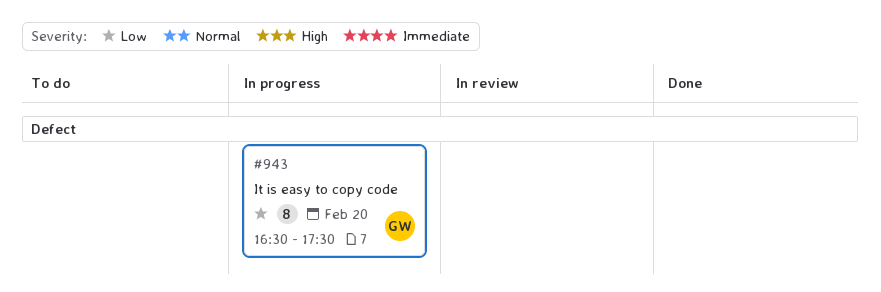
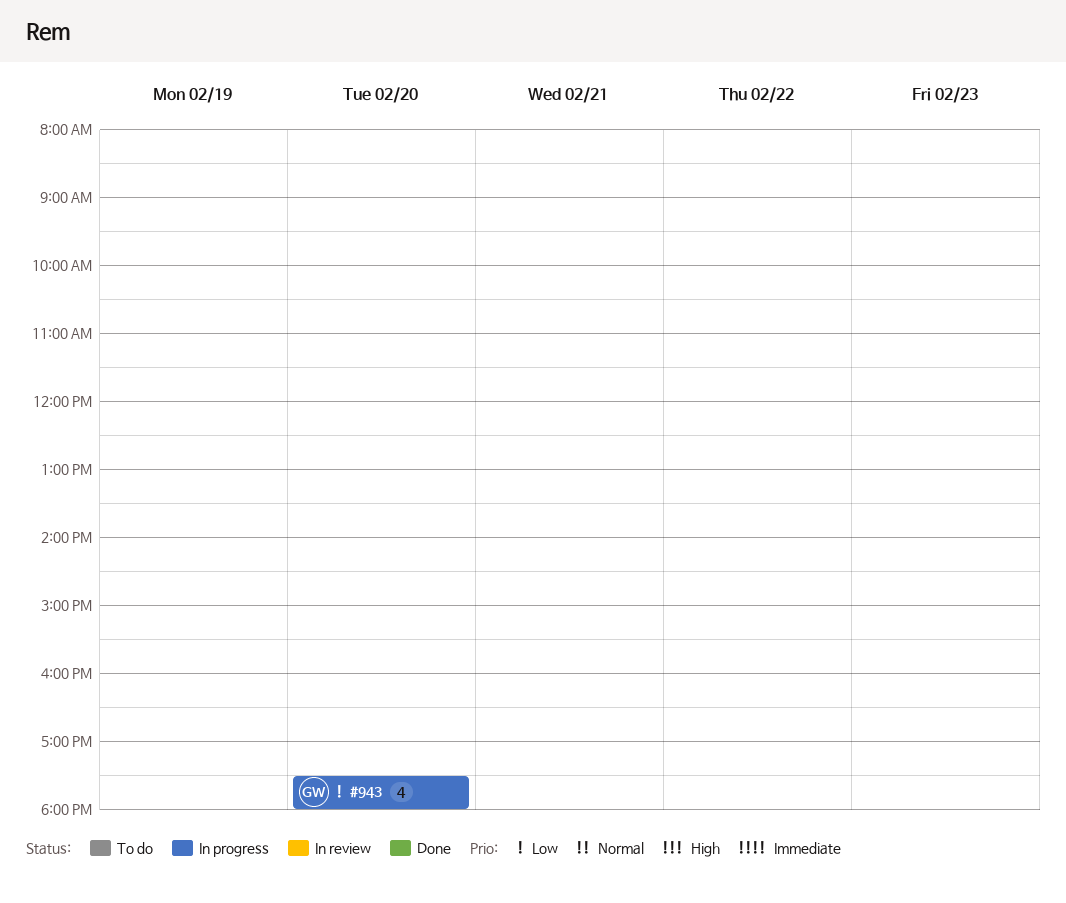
#943, estimate: 8 -> 4
#943, begins: 16:30 -> 17:30
#943, ends: 17:30 -> 18:00

